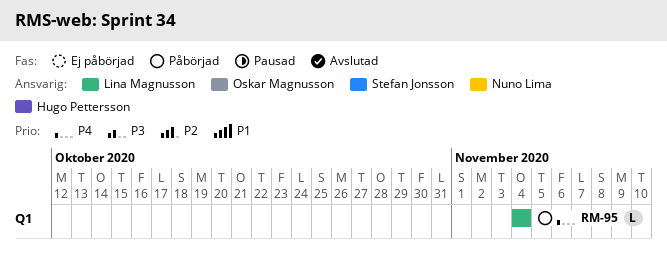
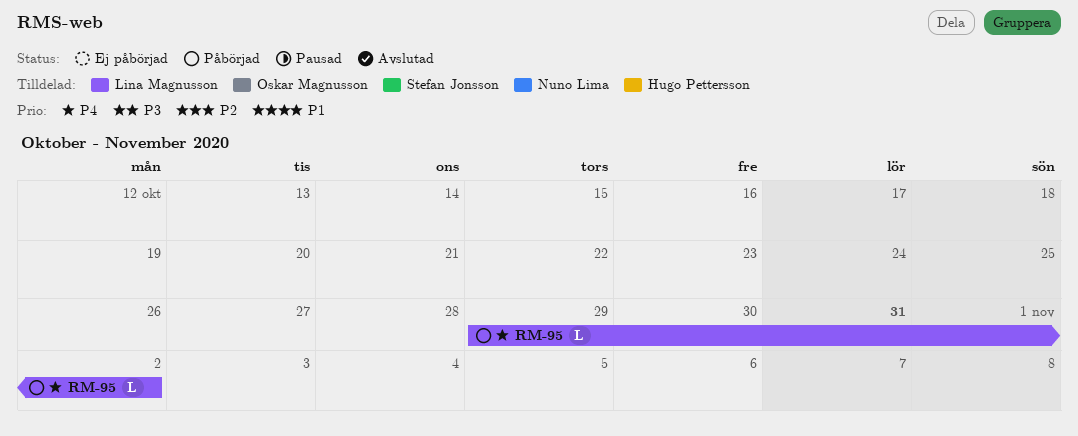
RM-95, start: Nov 4 -> Oct 29
RM-95, due: Nov 4 -> Nov 2

